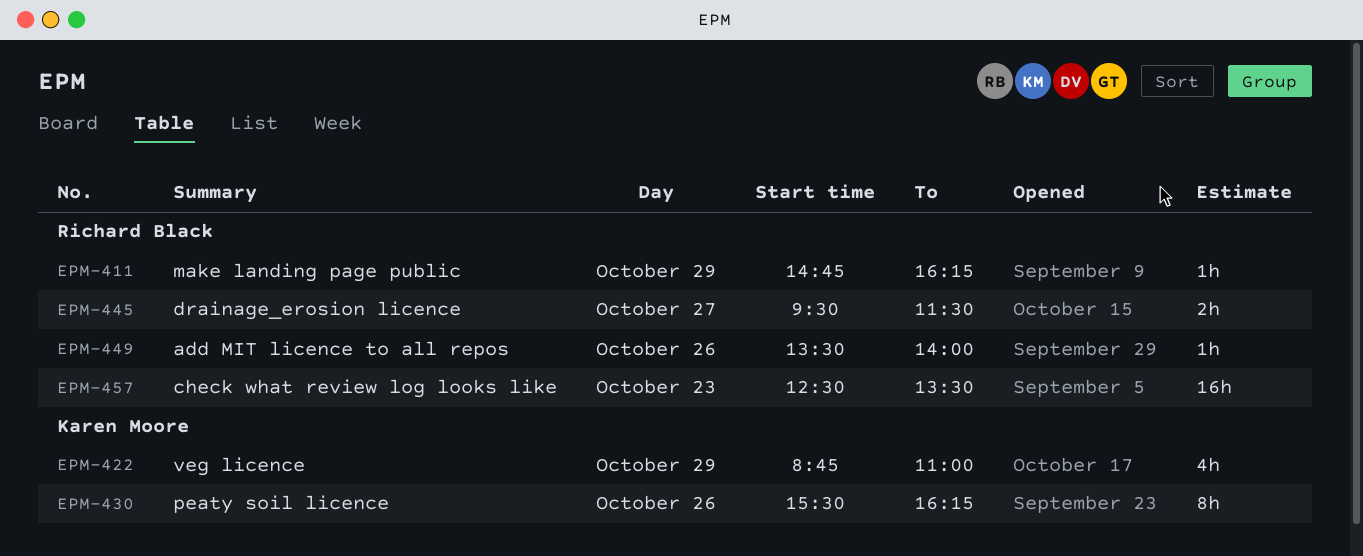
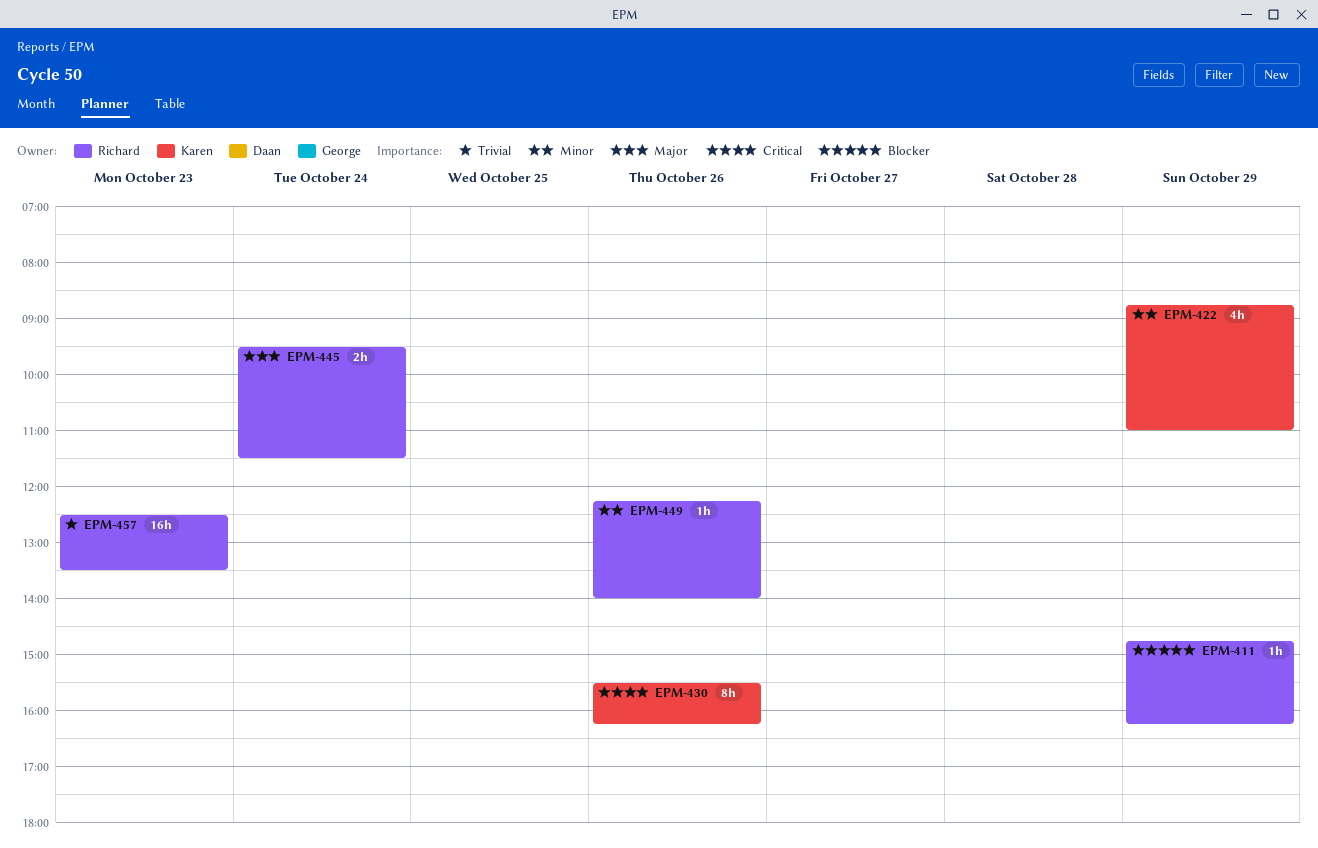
EPM-445, day: Oct 27 -> Oct 24
EPM-449, begins: 13:30 -> 12:15

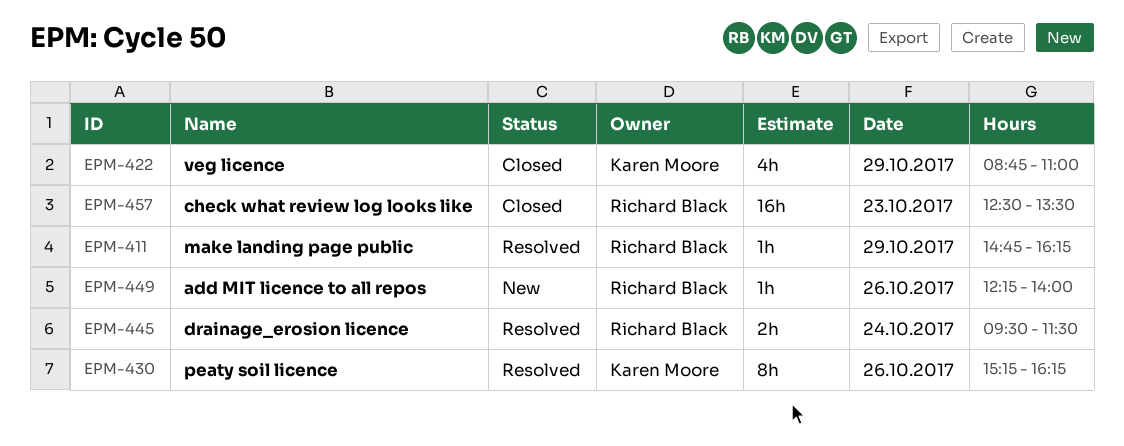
EPM-430, begins: 15:30 -> 15:15

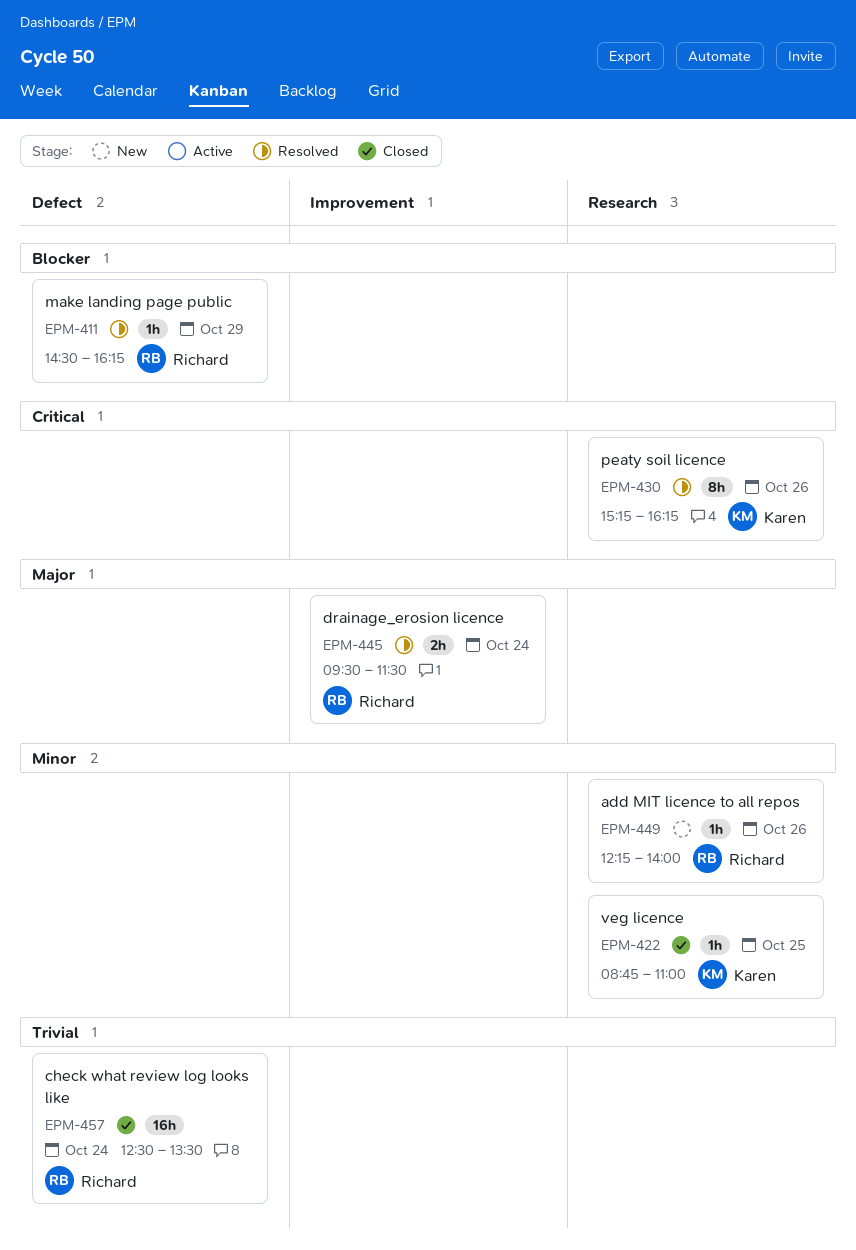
EPM-411, begins: 14:45 -> 14:30
EPM-422, estimate: 4h -> 1h
EPM-422, day: Oct 29 -> Oct 25
EPM-457, day: Oct 23 -> Oct 24

